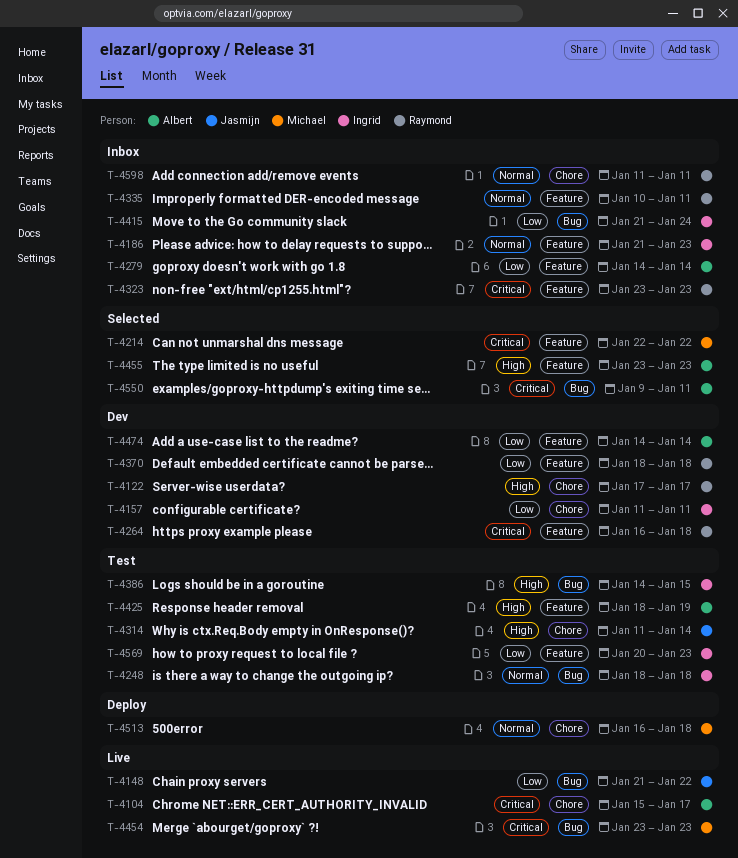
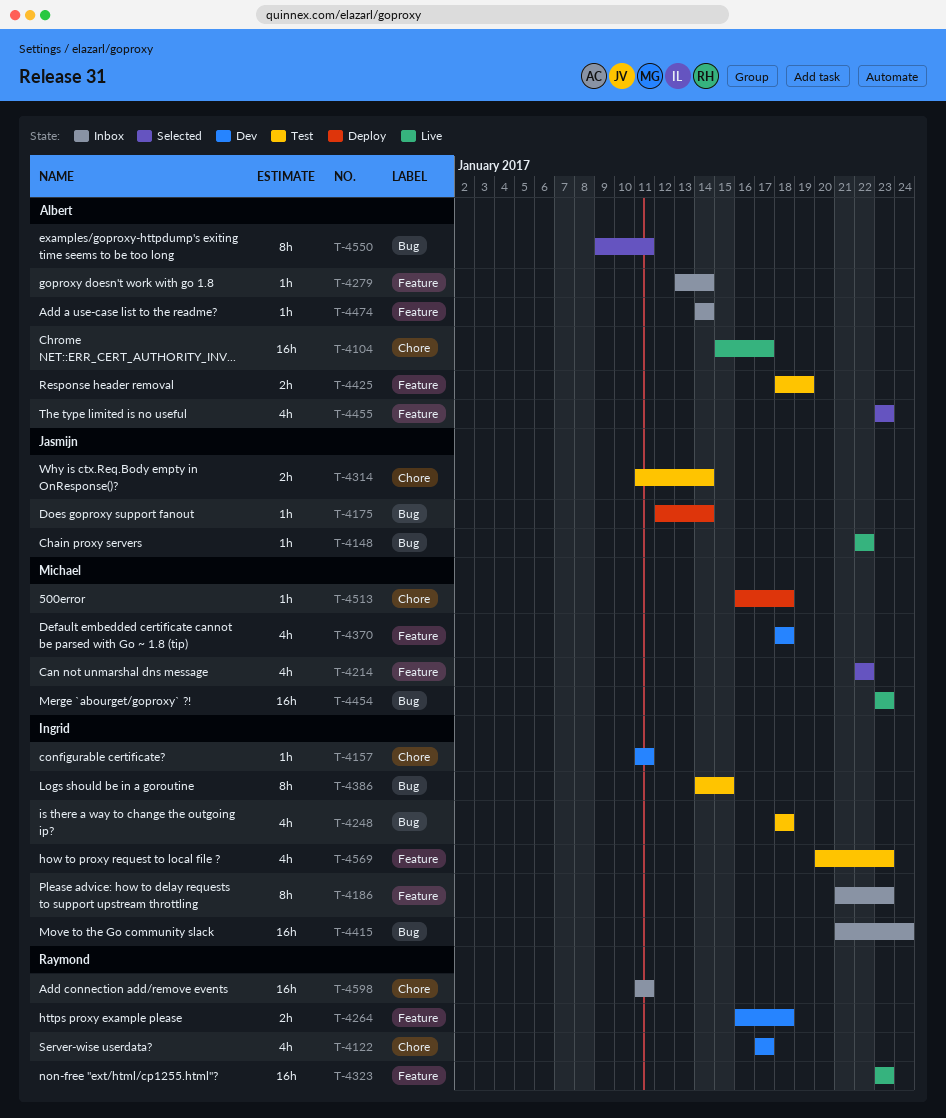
T-4148, start: Jan 21 -> Jan 22
T-4175: none -> present
T-4279, start: Jan 14 -> Jan 13
T-4323, status: Inbox -> Live
T-4335: present -> none
T-4370, owner: Raymond -> Michael
T-4474, status: Dev -> Inbox

